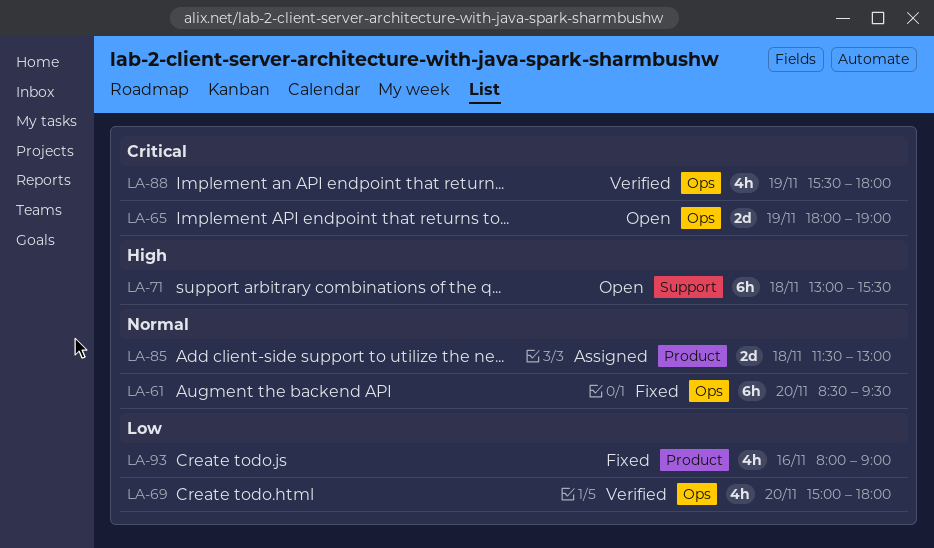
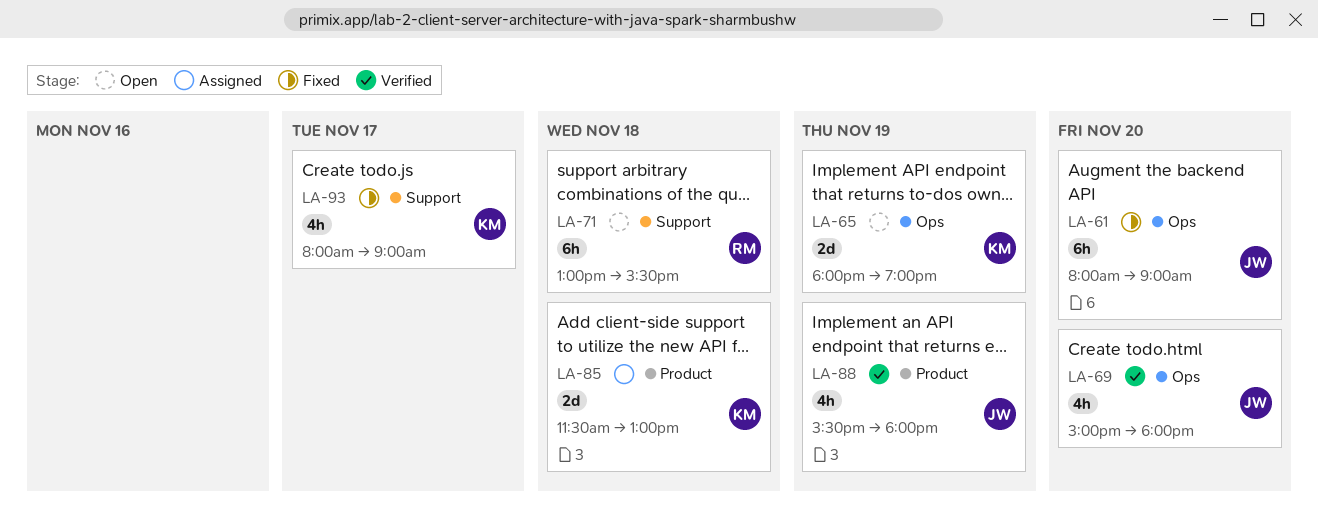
LA-61, begins: 08:30 -> 08:00
LA-61, ends: 09:30 -> 09:00
LA-88, label: Ops -> Product
LA-93, label: Product -> Support
LA-93, day: Nov 16 -> Nov 17

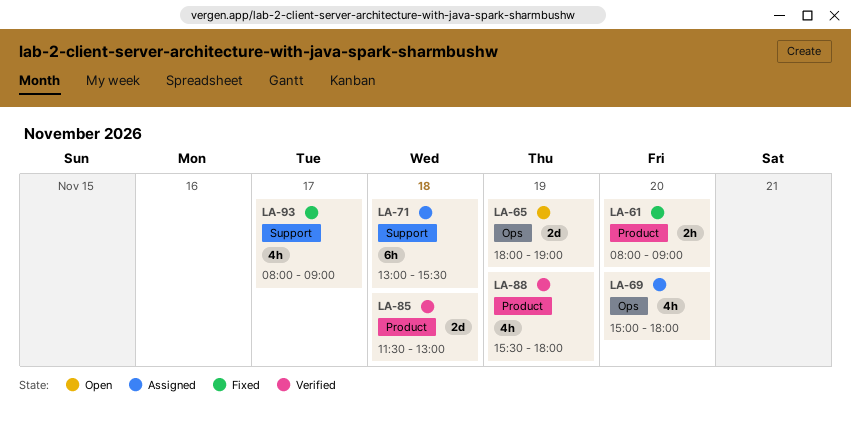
LA-61, label: Ops -> Product
LA-61, estimate: 6h -> 2h
LA-69, status: Verified -> Assigned
LA-71, status: Open -> Assigned
LA-85, status: Assigned -> Verified

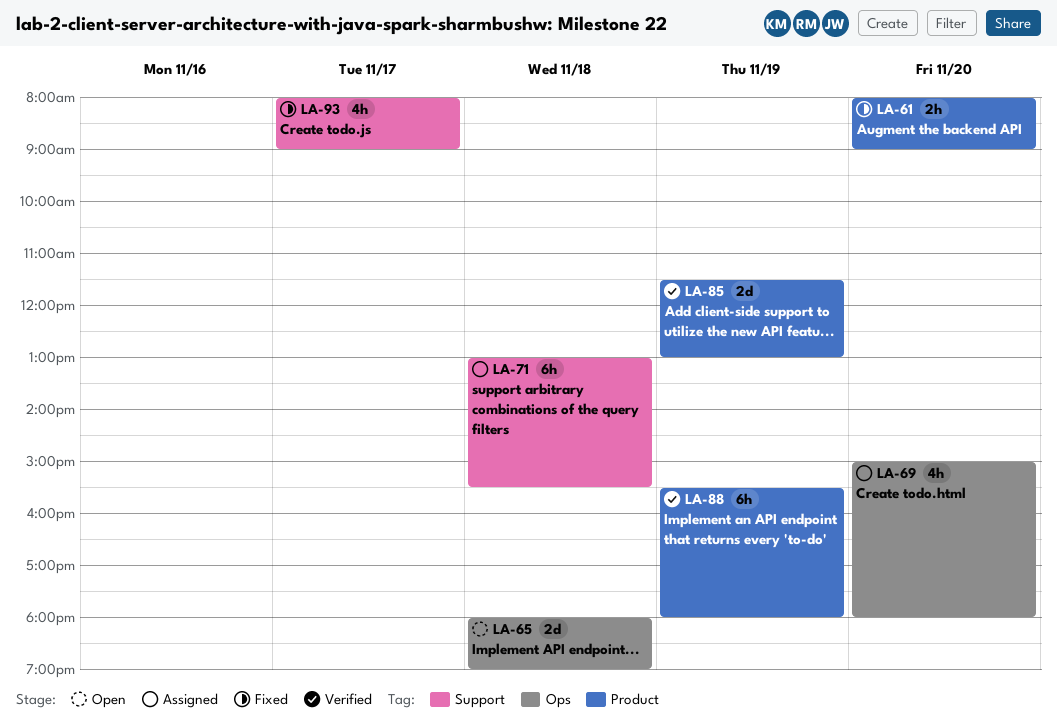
LA-65, day: Nov 19 -> Nov 18
LA-85, day: Nov 18 -> Nov 19
LA-88, estimate: 4h -> 6h

